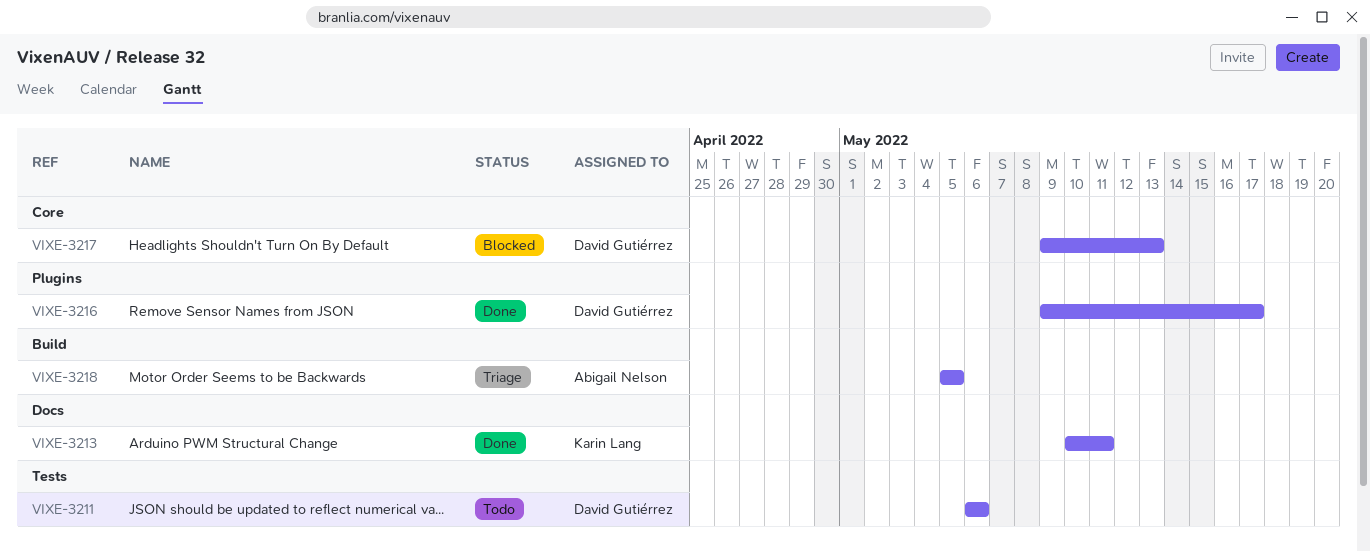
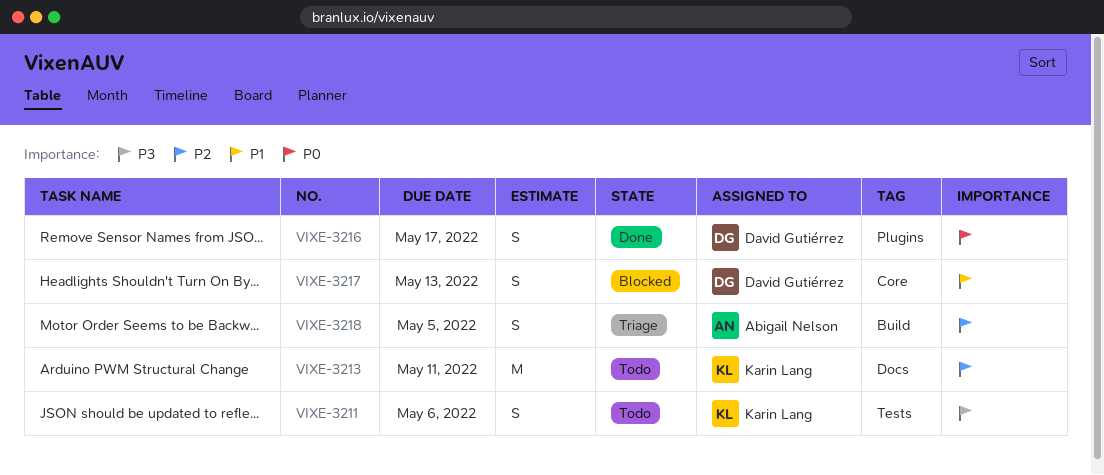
VIXE-3211, owner: David Gutiérrez -> Karin Lang
VIXE-3213, status: Done -> Todo

